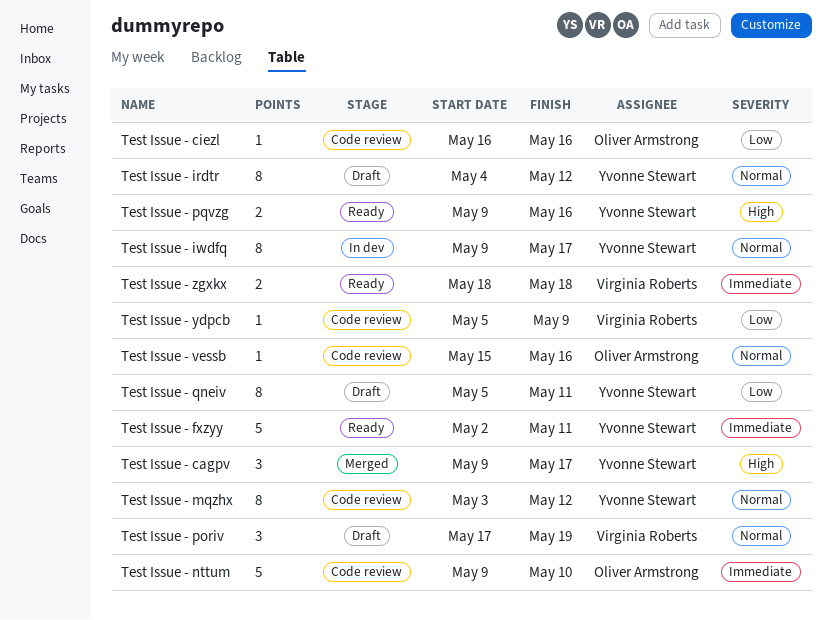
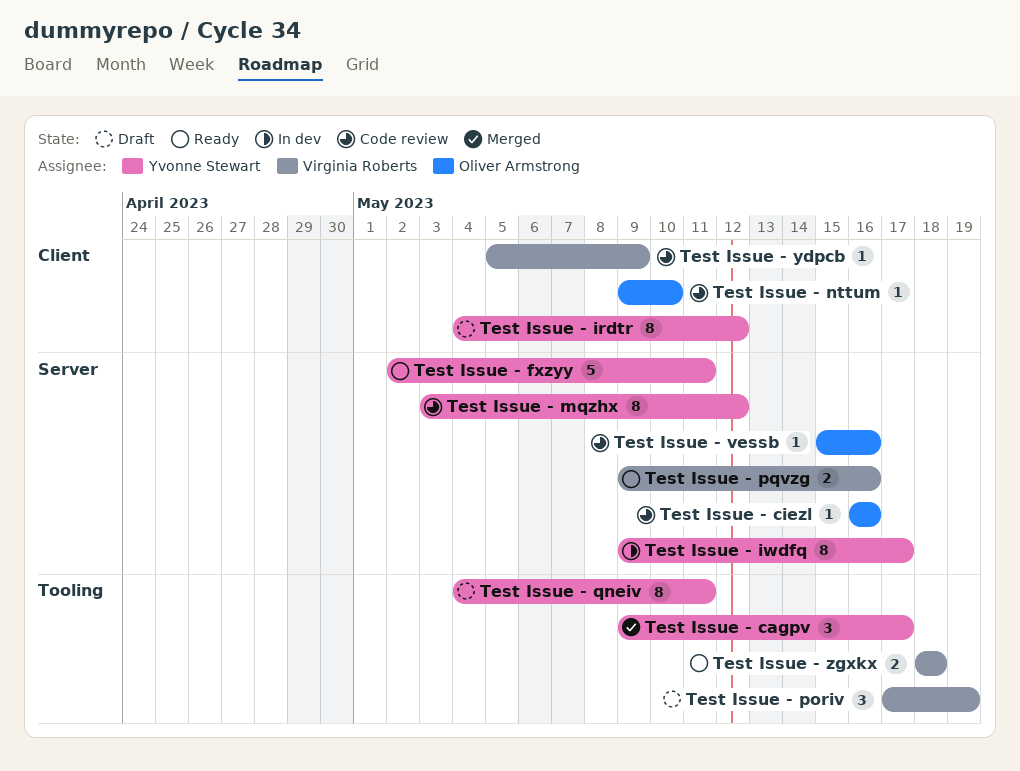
Test Issue - nttum, estimate: 5 -> 1
Test Issue - pqvzg, owner: Yvonne Stewart -> Virginia Roberts
Test Issue - qneiv, start: May 5 -> May 4

